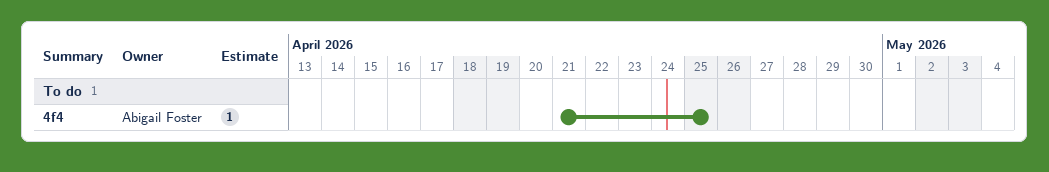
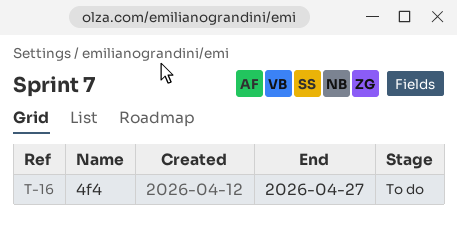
4f4, due: Apr 25 -> Apr 27

